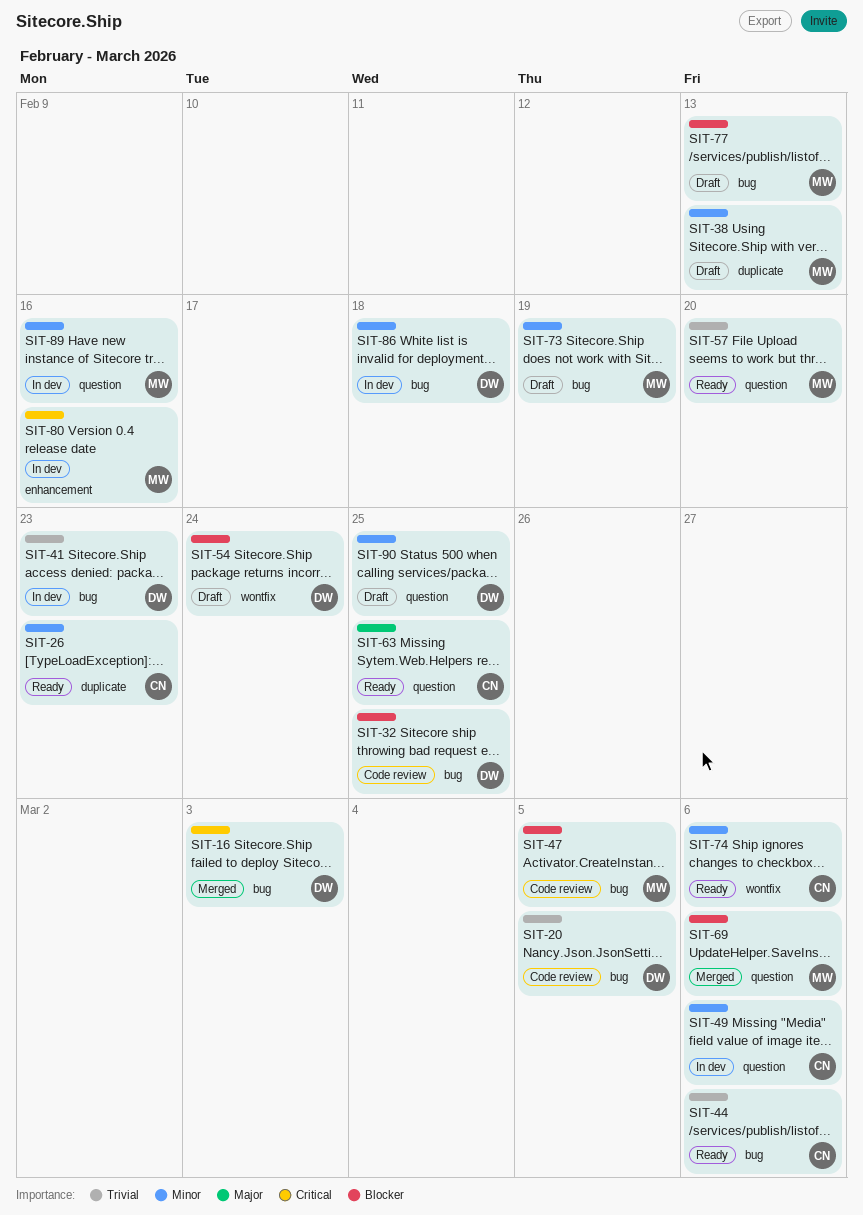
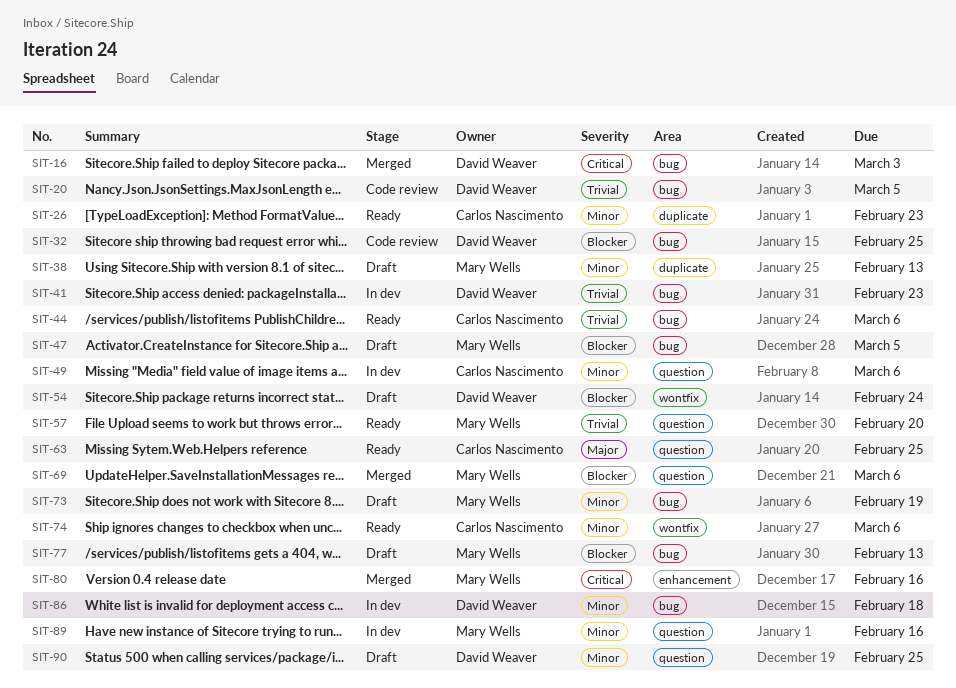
SIT-47, status: Code review -> Draft
SIT-80, status: In dev -> Merged

